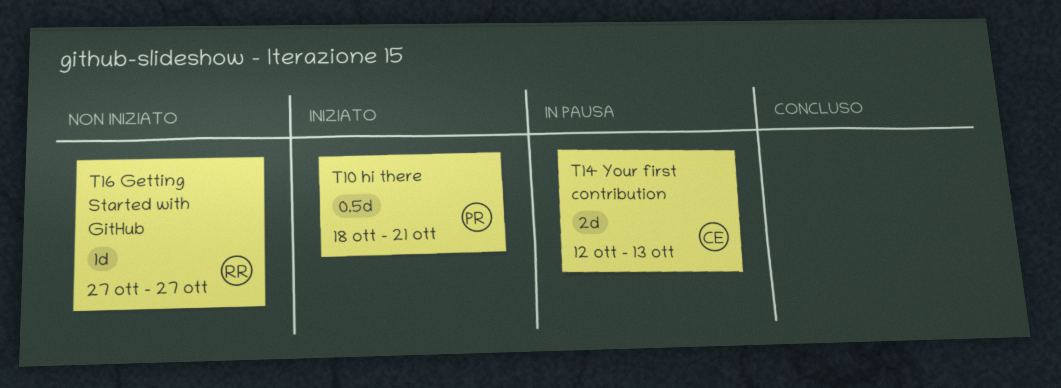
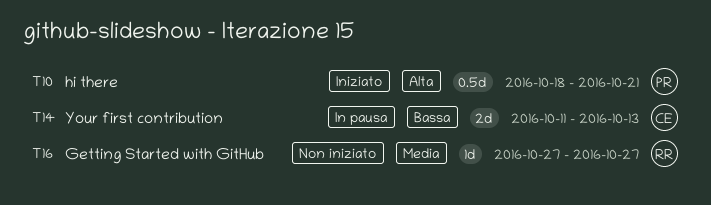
T14, start: Oct 12 -> Oct 11

